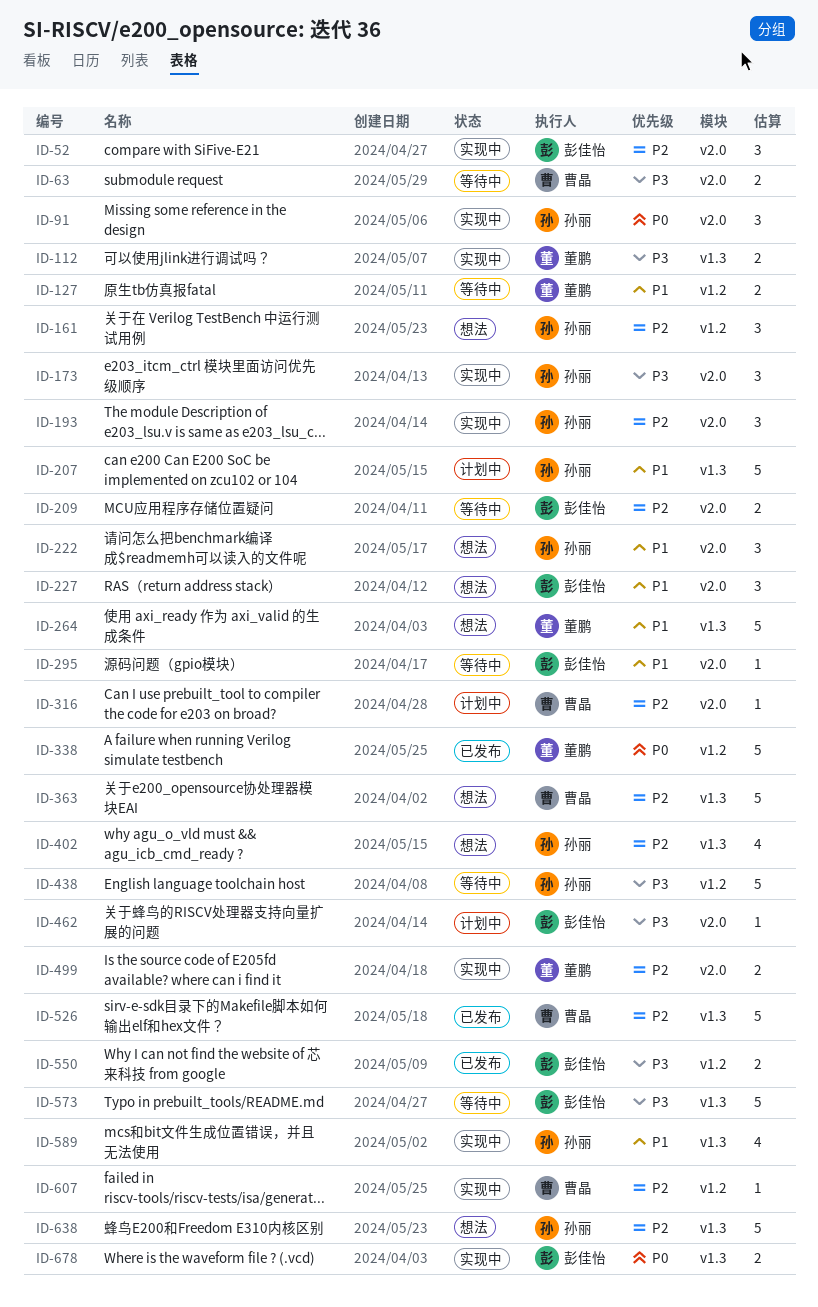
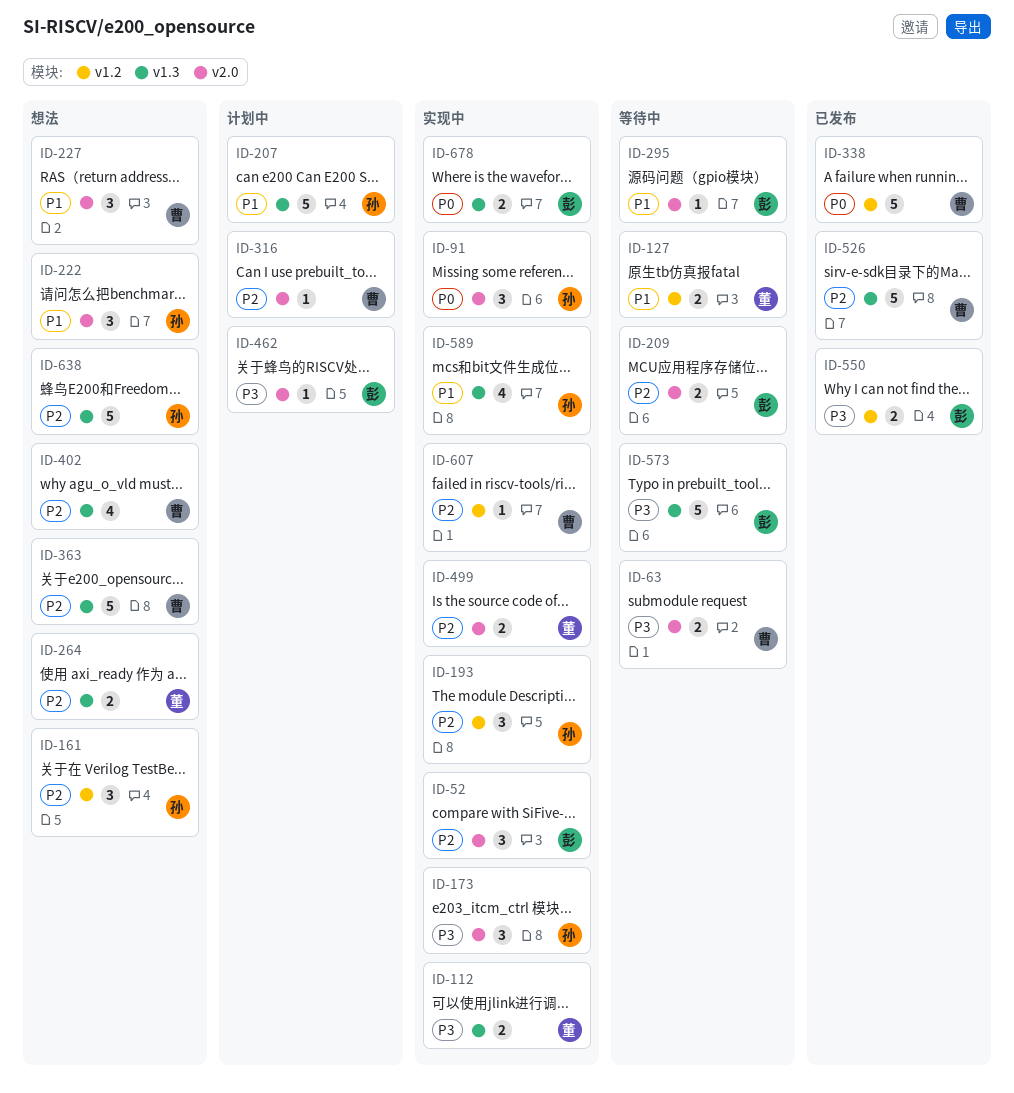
ID-193, label: v2.0 -> v1.2
ID-227, owner: 彭佳怡 -> 曹晶
ID-264, priority: P1 -> P2
ID-264, estimate: 5 -> 2
ID-338, owner: 董鹏 -> 曹晶
ID-402, owner: 孙丽 -> 曹晶
ID-438: present -> none

